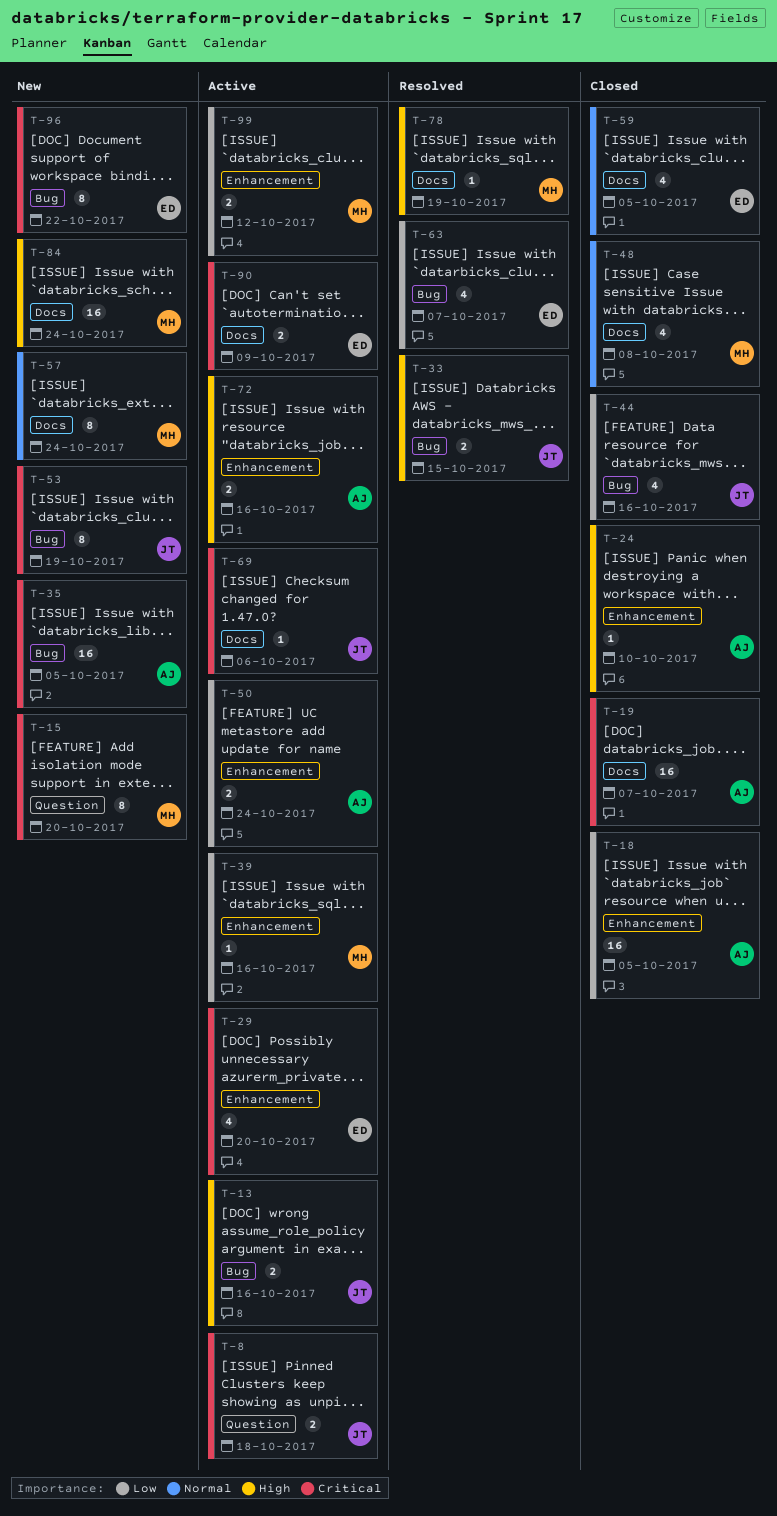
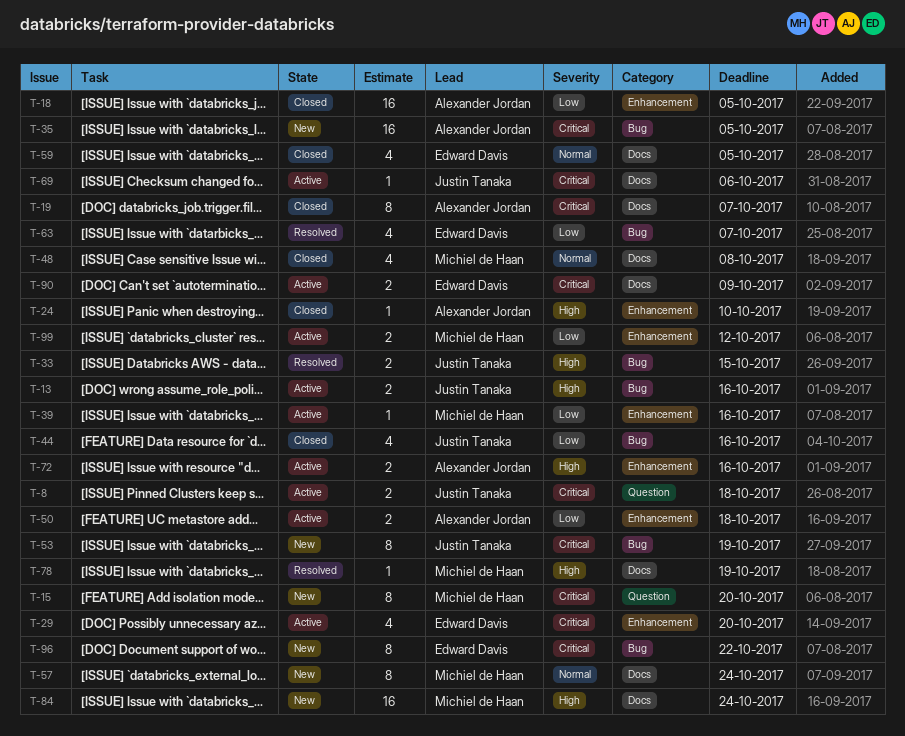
T-19, estimate: 16 -> 8
T-50, due: Oct 24 -> Oct 18

